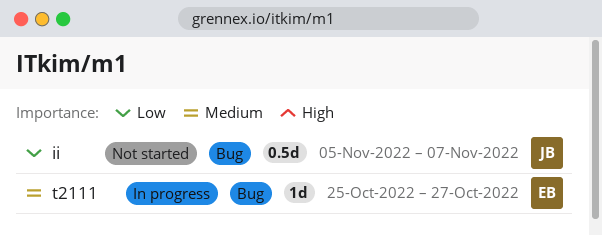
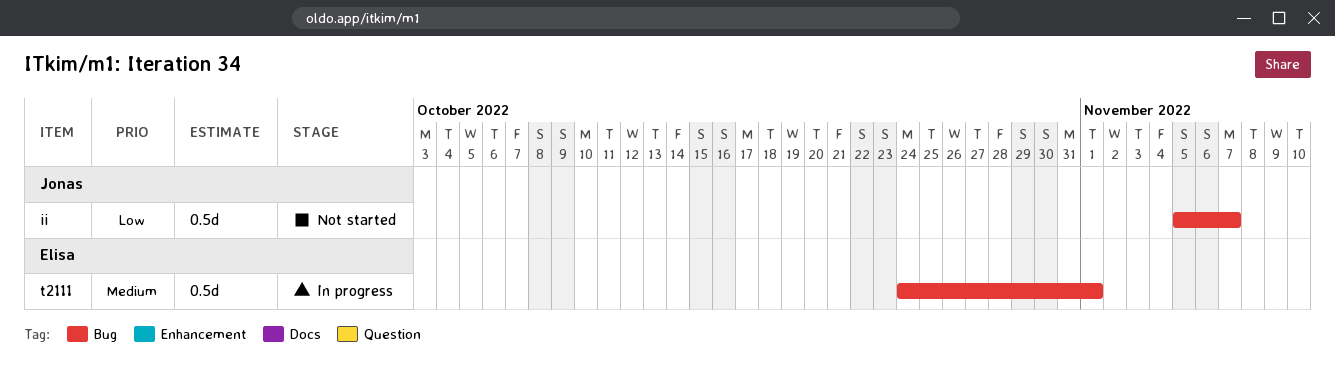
t2111, estimate: 1d -> 0.5d
t2111, start: Oct 25 -> Oct 24
t2111, due: Oct 27 -> Nov 1

